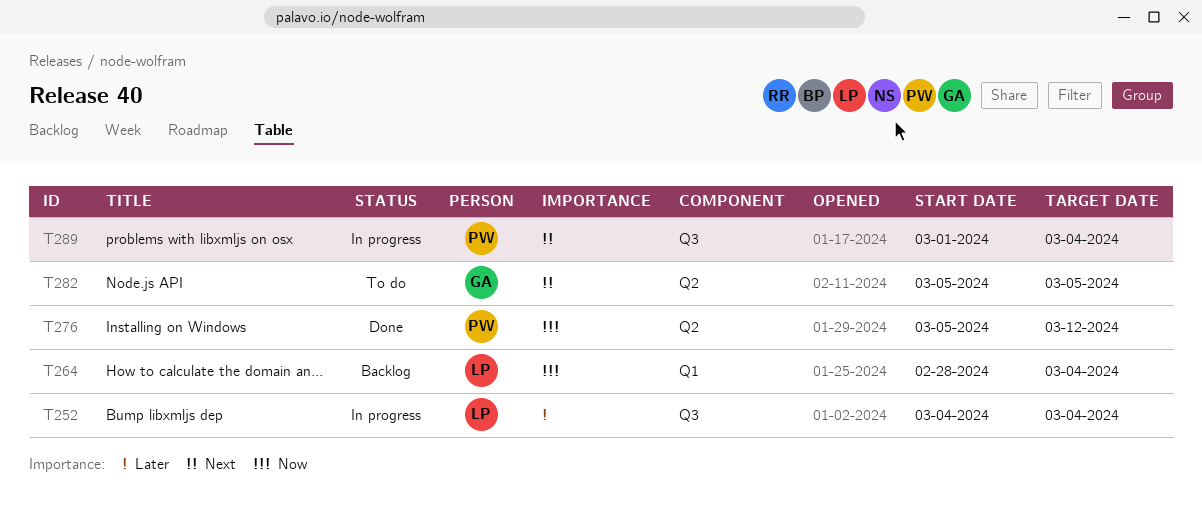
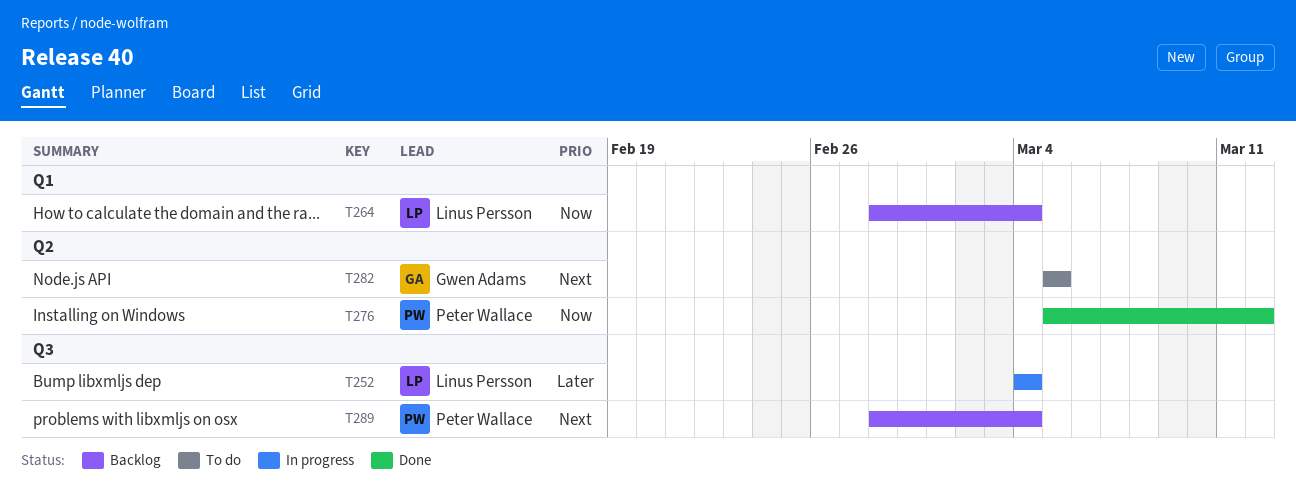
T289, status: In progress -> Backlog
T289, start: Mar 1 -> Feb 28

